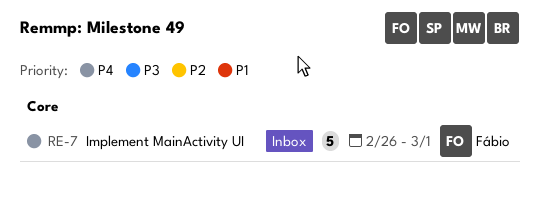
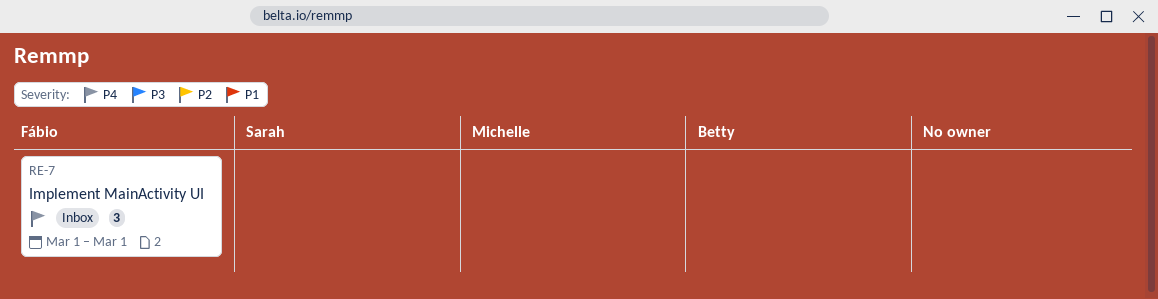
RE-7, estimate: 5 -> 3
RE-7, start: Feb 26 -> Mar 1

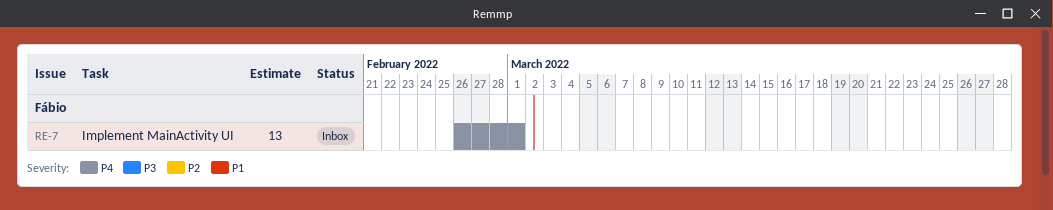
RE-7, estimate: 3 -> 13
RE-7, start: Mar 1 -> Feb 26

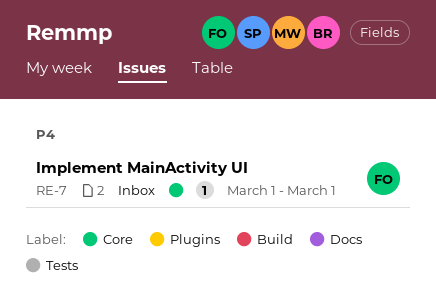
RE-7, estimate: 13 -> 1
RE-7, start: Feb 26 -> Mar 1

